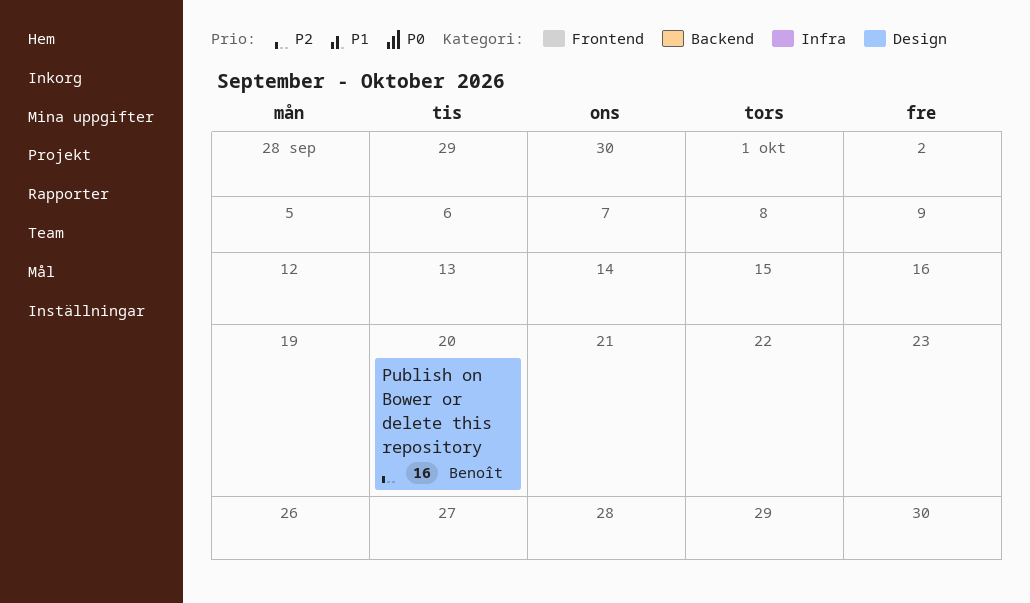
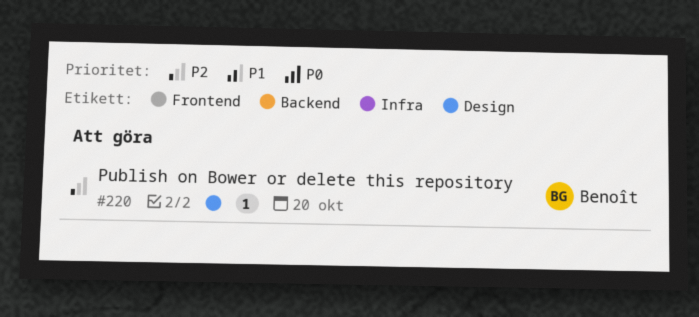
Publish on Bower or delete this repository, estimate: 16 -> 1

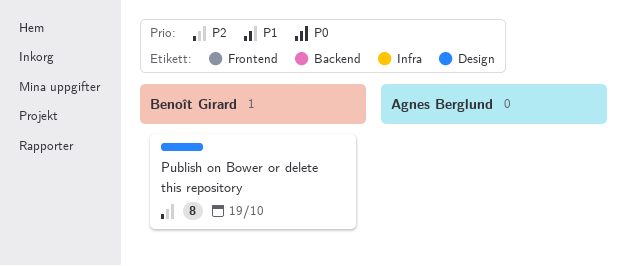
Publish on Bower or delete this repository, estimate: 1 -> 8
Publish on Bower or delete this repository, due: Oct 20 -> Oct 19

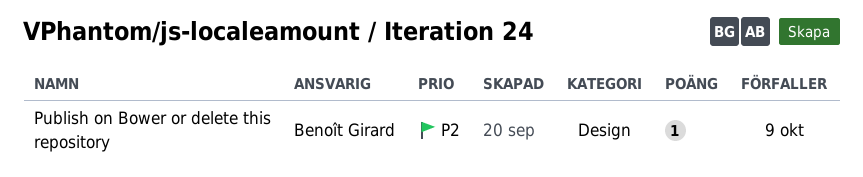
Publish on Bower or delete this repository, estimate: 8 -> 1
Publish on Bower or delete this repository, due: Oct 19 -> Oct 9

